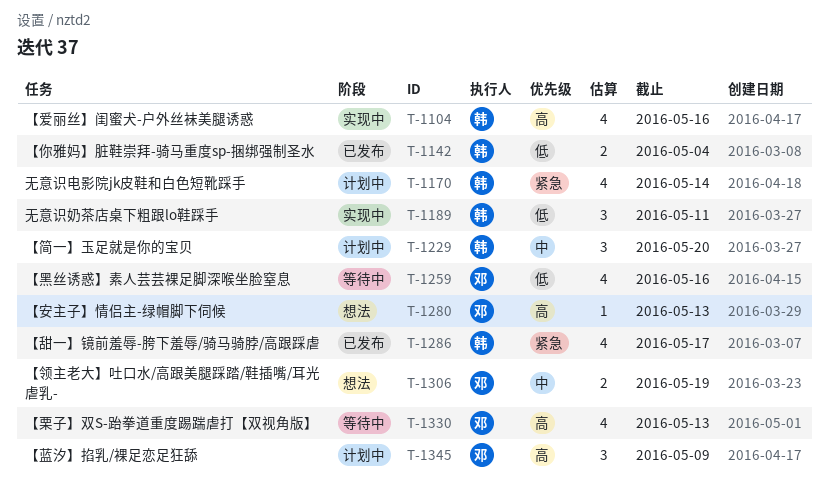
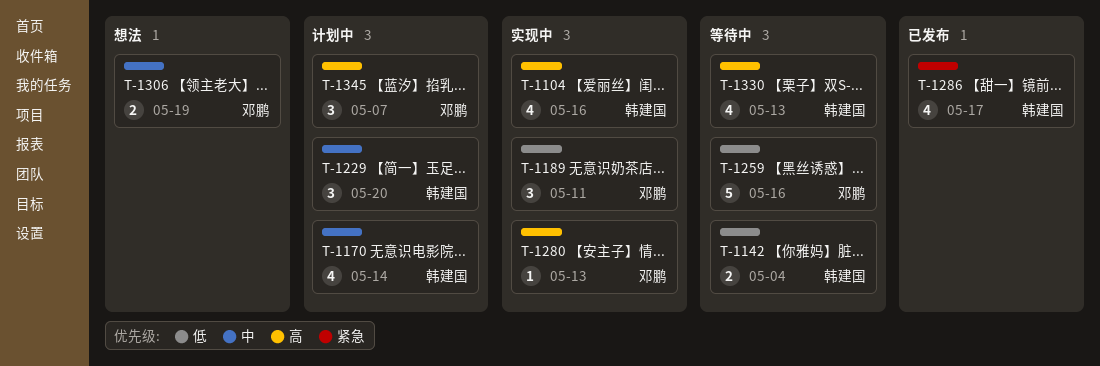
T-1142, status: 已发布 -> 等待中
T-1170, priority: 紧急 -> 中
T-1189, owner: 韩建国 -> 邓鹏
T-1259, estimate: 4 -> 5
T-1280, status: 想法 -> 实现中
T-1330, owner: 邓鹏 -> 韩建国
T-1345, due: May 9 -> May 7

